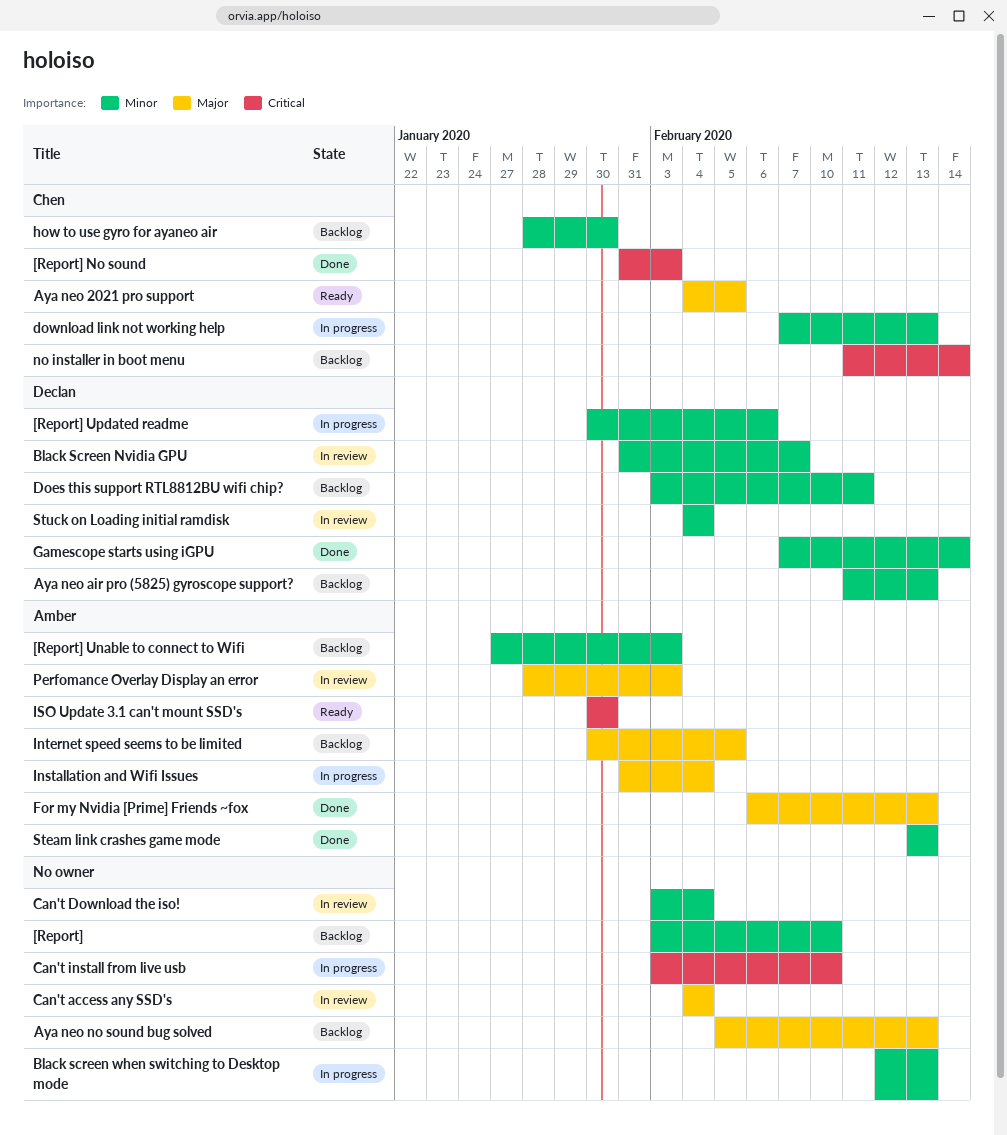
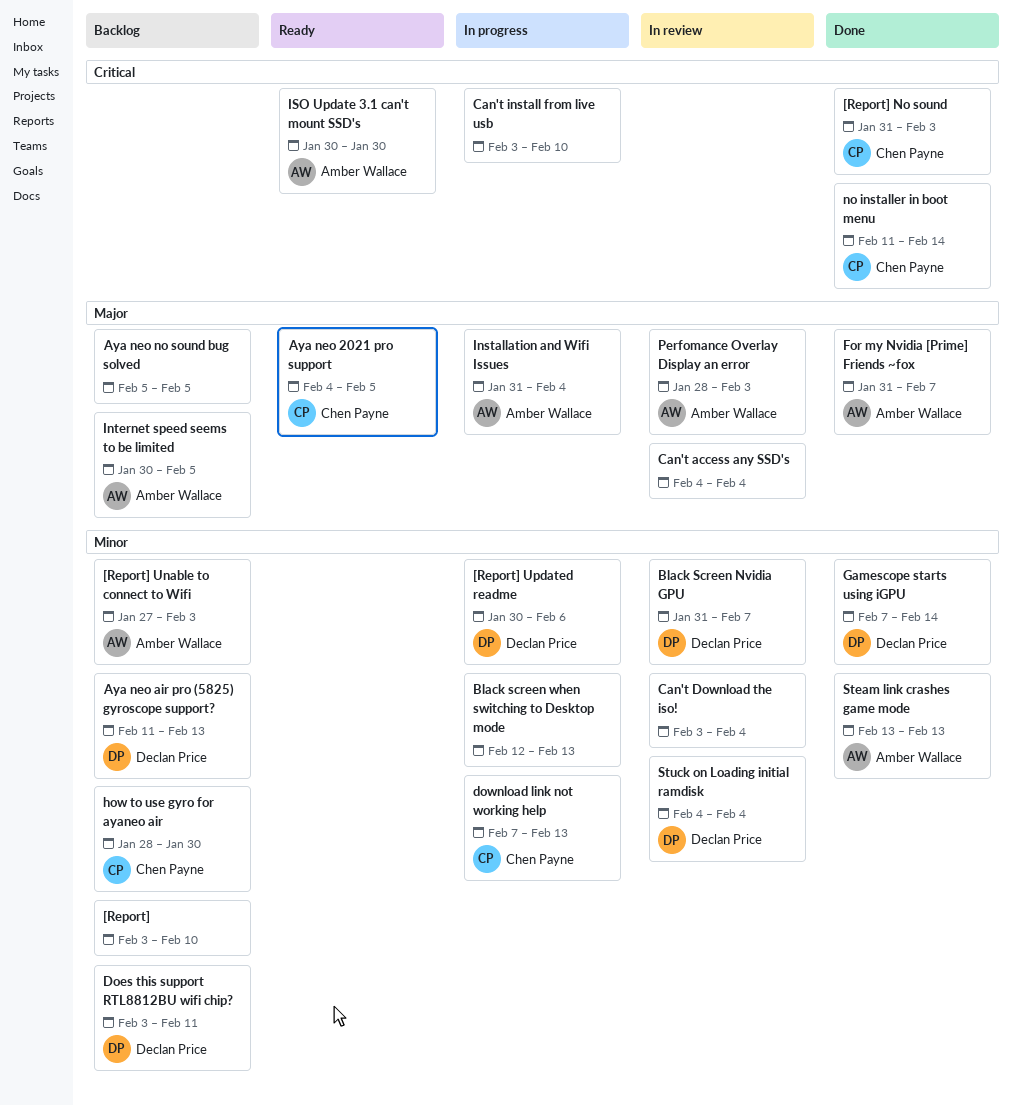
Aya neo no sound bug solved, due: Feb 13 -> Feb 5
For my Nvidia [Prime] Friends ~fox, start: Feb 6 -> Jan 31
For my Nvidia [Prime] Friends ~fox, due: Feb 13 -> Feb 7
no installer in boot menu, status: Backlog -> Done

